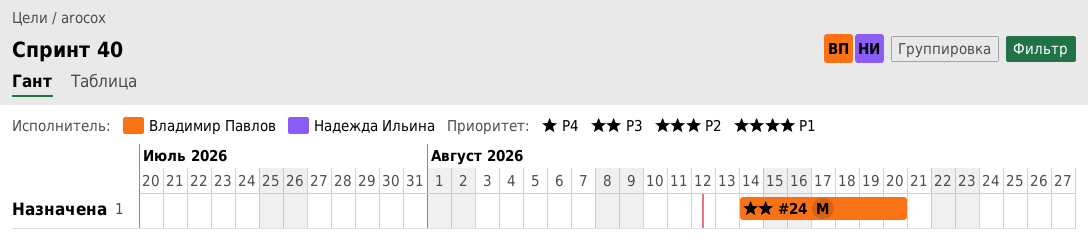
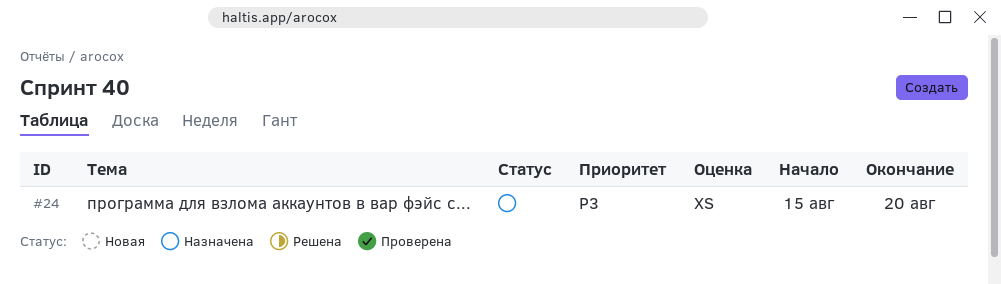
#24, estimate: M -> XS
#24, start: Aug 14 -> Aug 15

